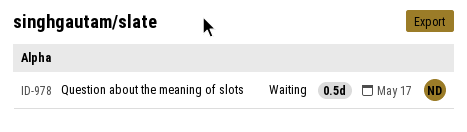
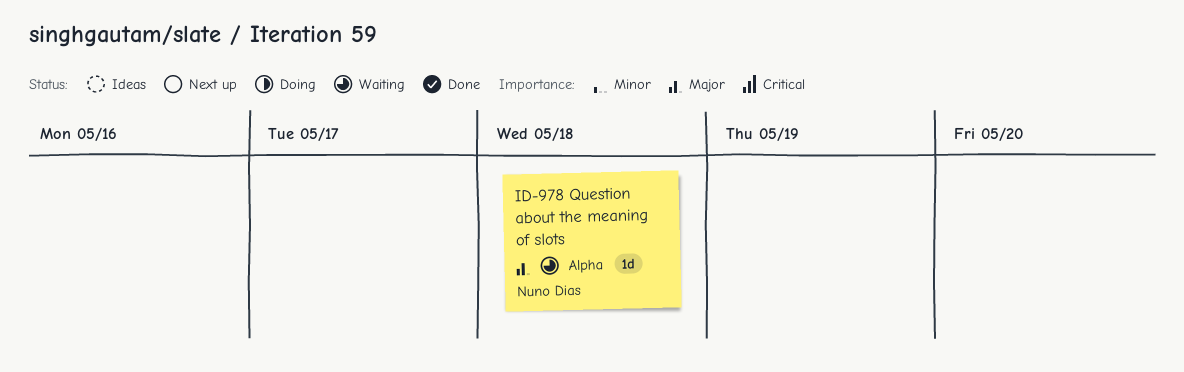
ID-978, estimate: 0.5d -> 1d
ID-978, due: May 17 -> May 18

